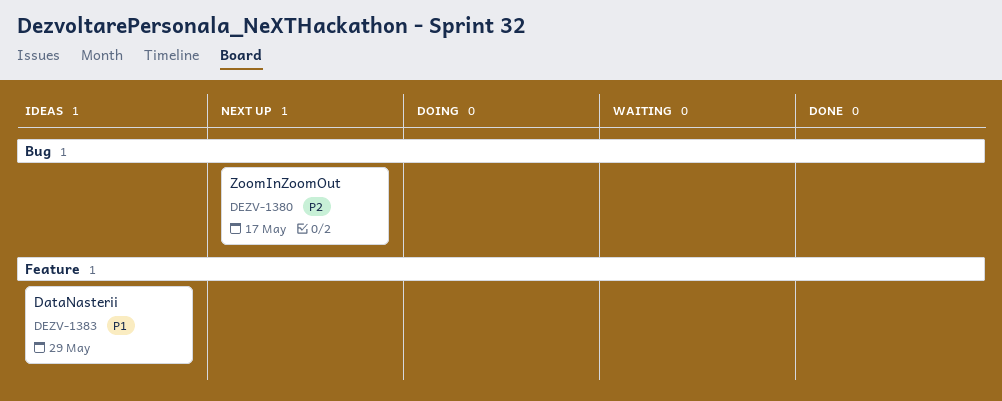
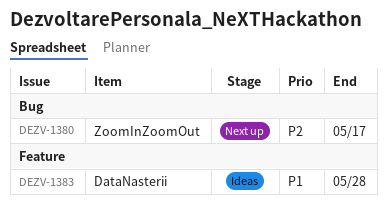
DEZV-1383, due: May 29 -> May 28

